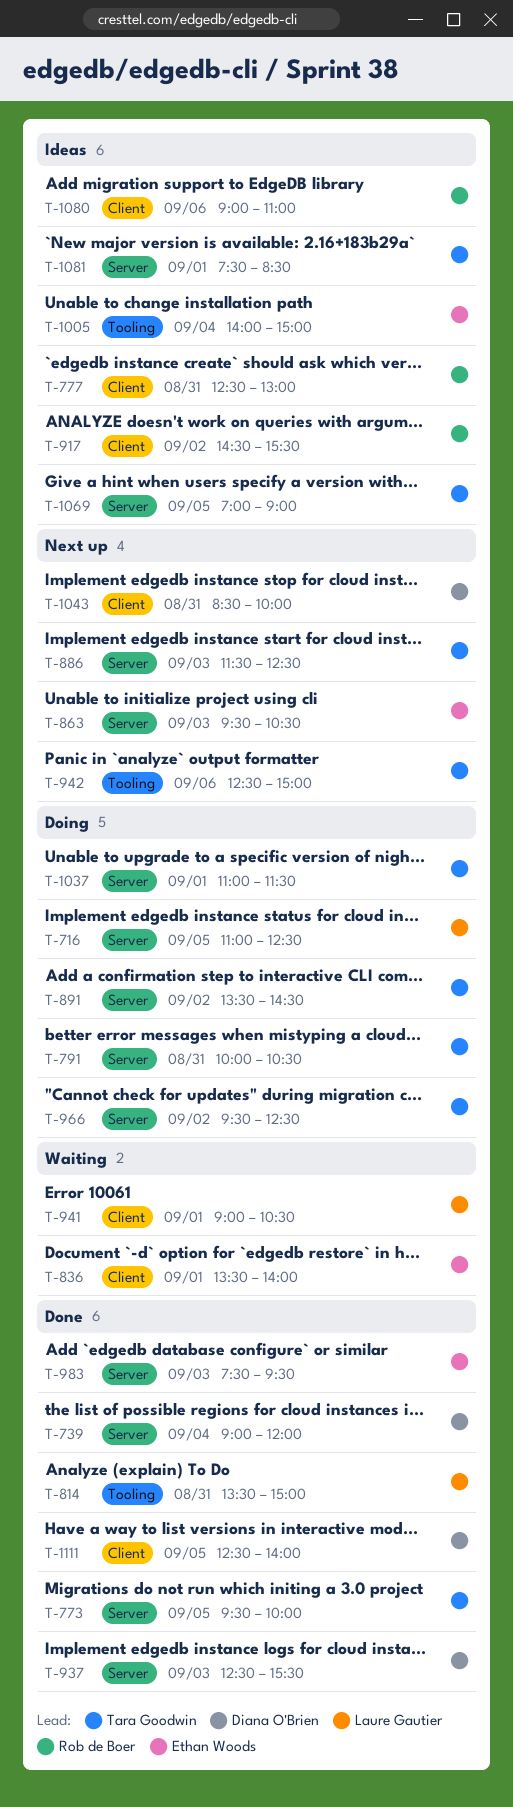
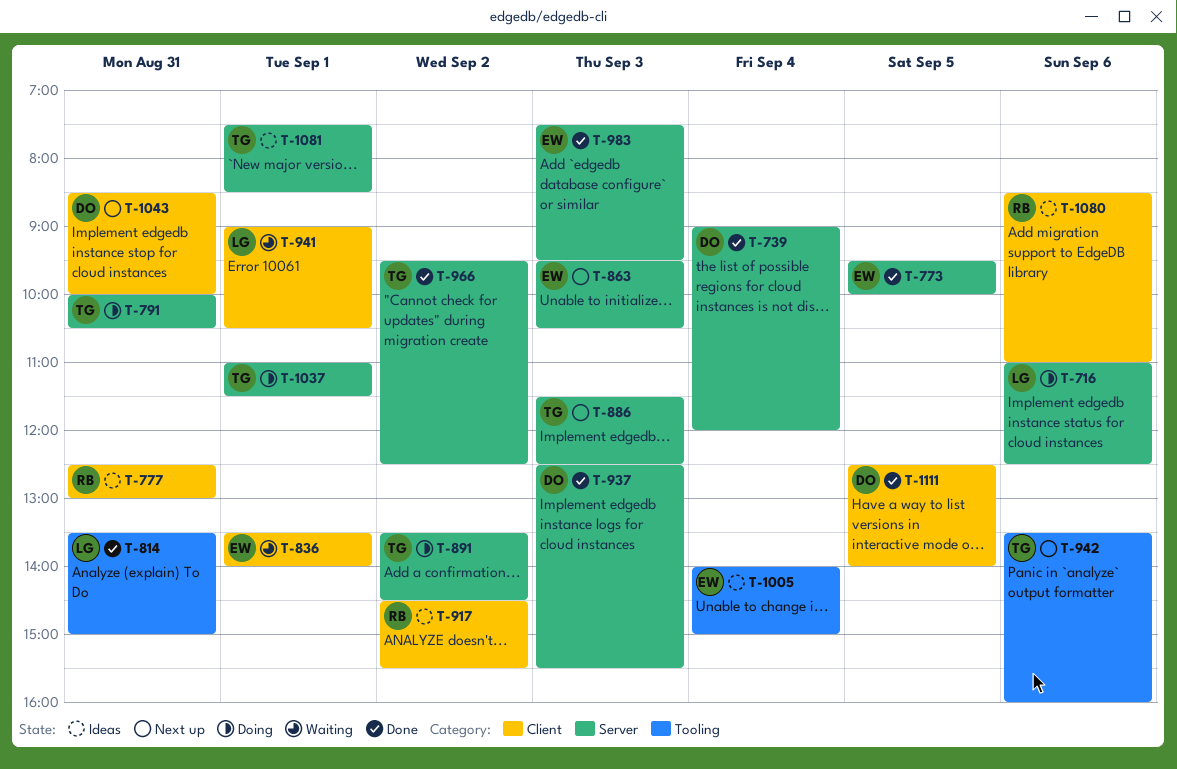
T-716, day: Sep 5 -> Sep 6
T-773, owner: Tara Goodwin -> Ethan Woods
T-942, begins: 12:30 -> 13:30
T-942, ends: 15:00 -> 16:00
T-966, status: Doing -> Done
T-1069: present -> none
T-1080, begins: 09:00 -> 08:30

